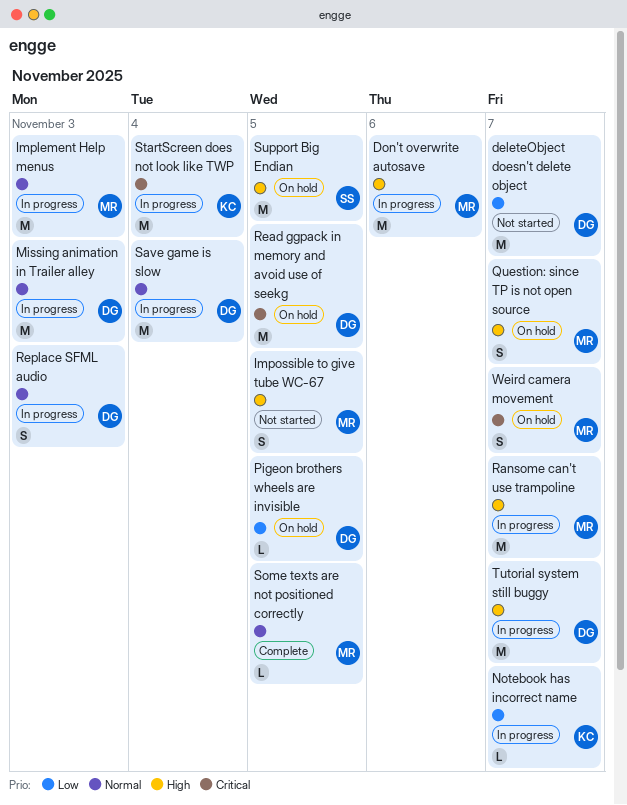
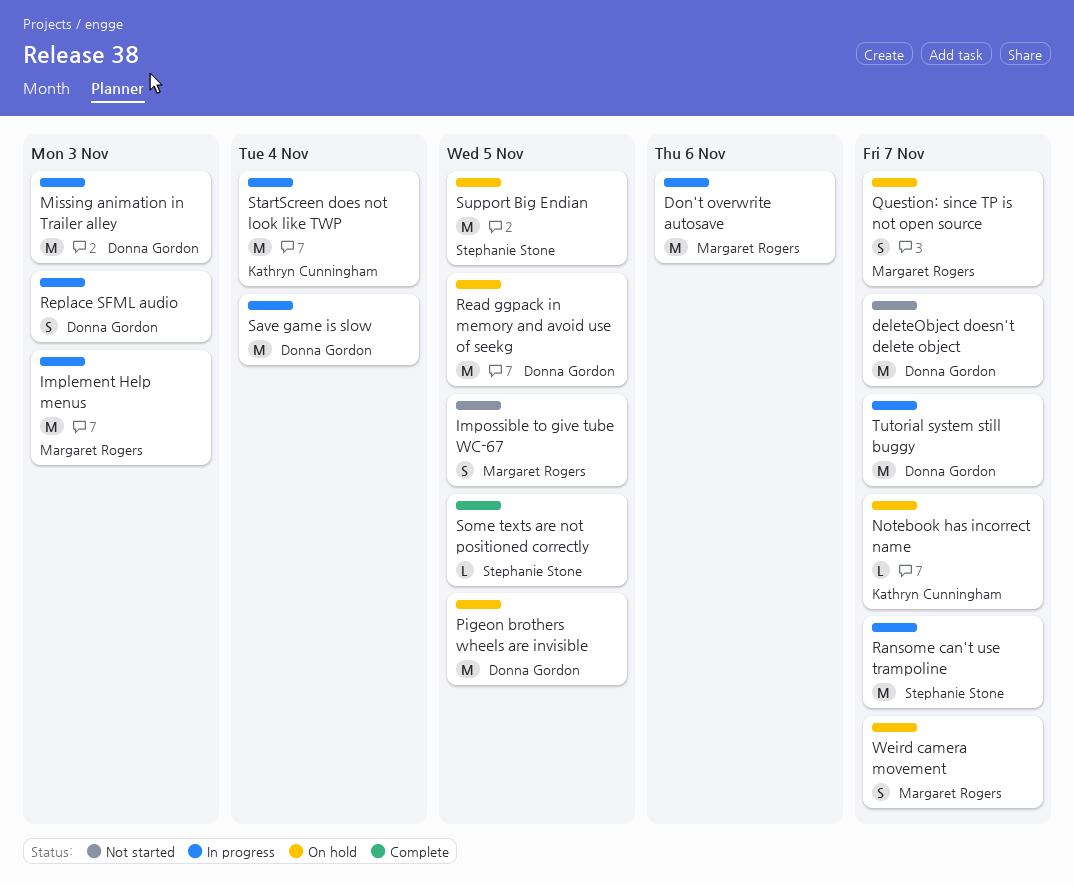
Notebook has incorrect name, status: In progress -> On hold
Pigeon brothers wheels are invisible, estimate: L -> M
Ransome can't use trampoline, owner: Margaret Rogers -> Stephanie Stone
Some texts are not positioned correctly, owner: Margaret Rogers -> Stephanie Stone

